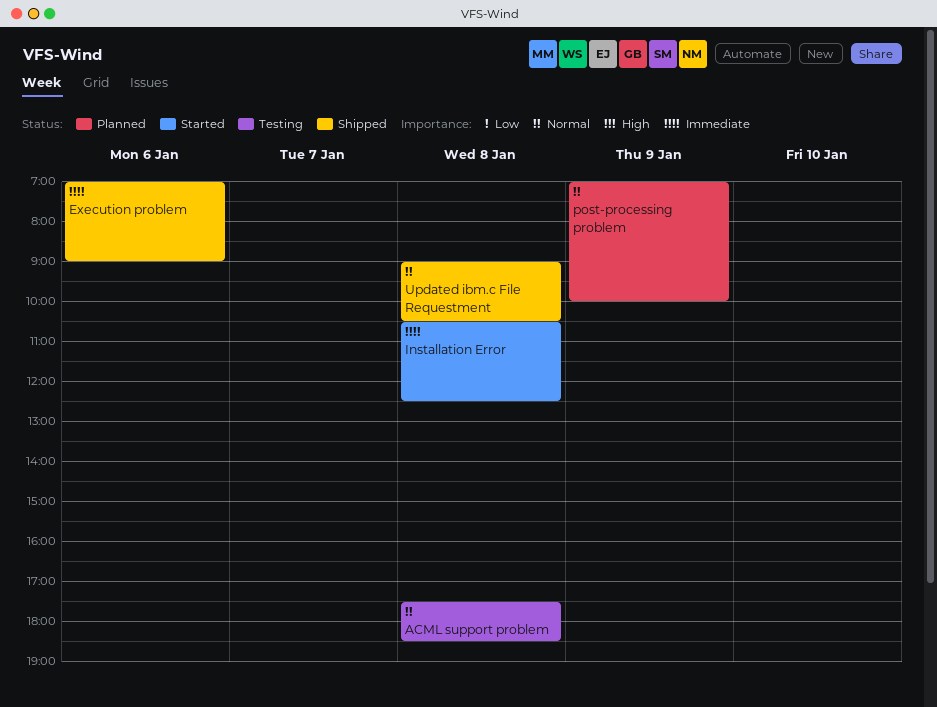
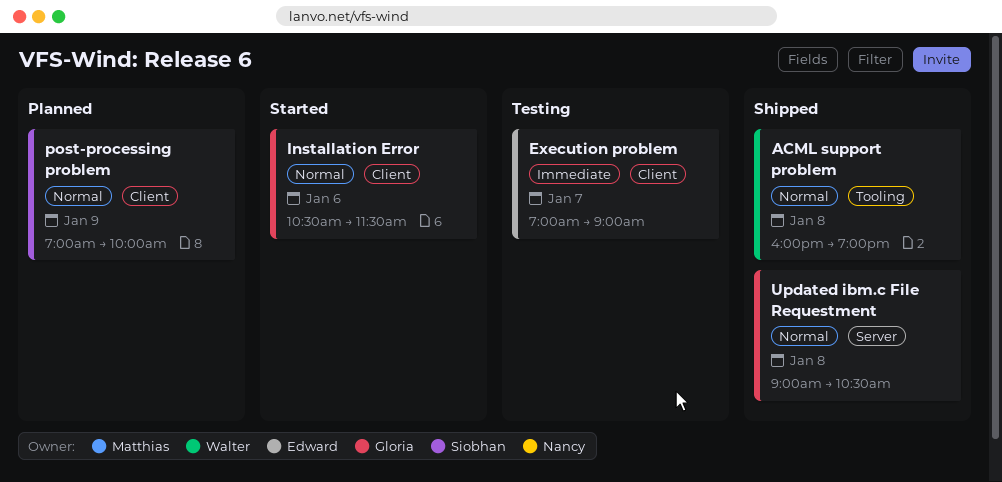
ACML support problem, status: Testing -> Shipped
ACML support problem, begins: 17:30 -> 16:00
ACML support problem, ends: 18:30 -> 19:00
Execution problem, status: Shipped -> Testing
Execution problem, day: Jan 6 -> Jan 7
Installation Error, priority: Immediate -> Normal
Installation Error, day: Jan 8 -> Jan 6
Installation Error, ends: 12:30 -> 11:30

